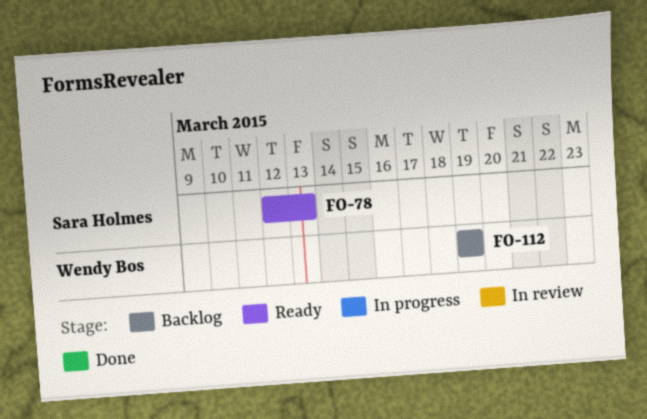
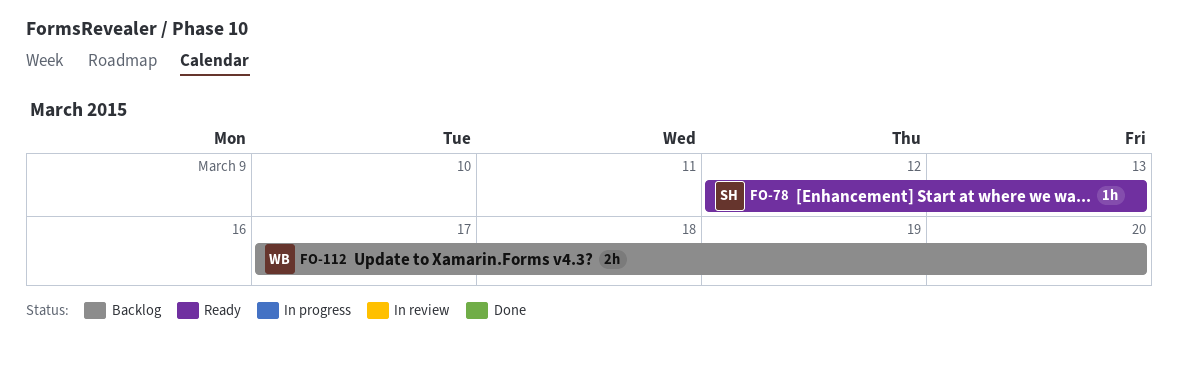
FO-112, start: Mar 19 -> Mar 17
FO-112, due: Mar 19 -> Mar 20

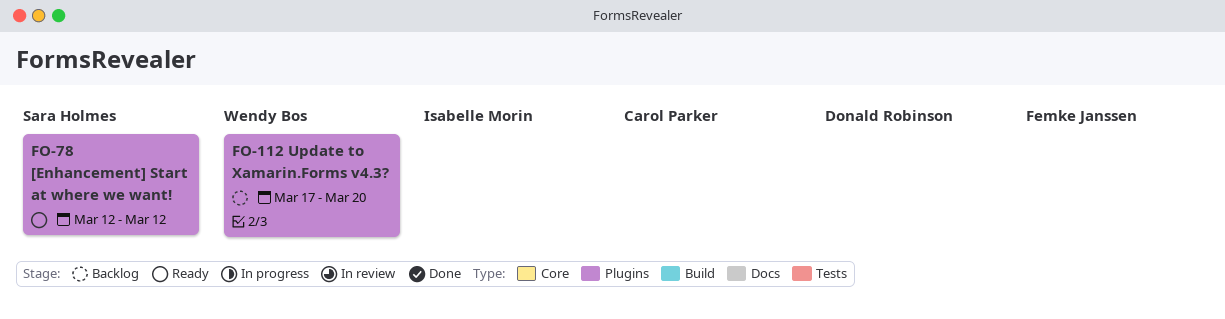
FO-78, due: Mar 13 -> Mar 12

